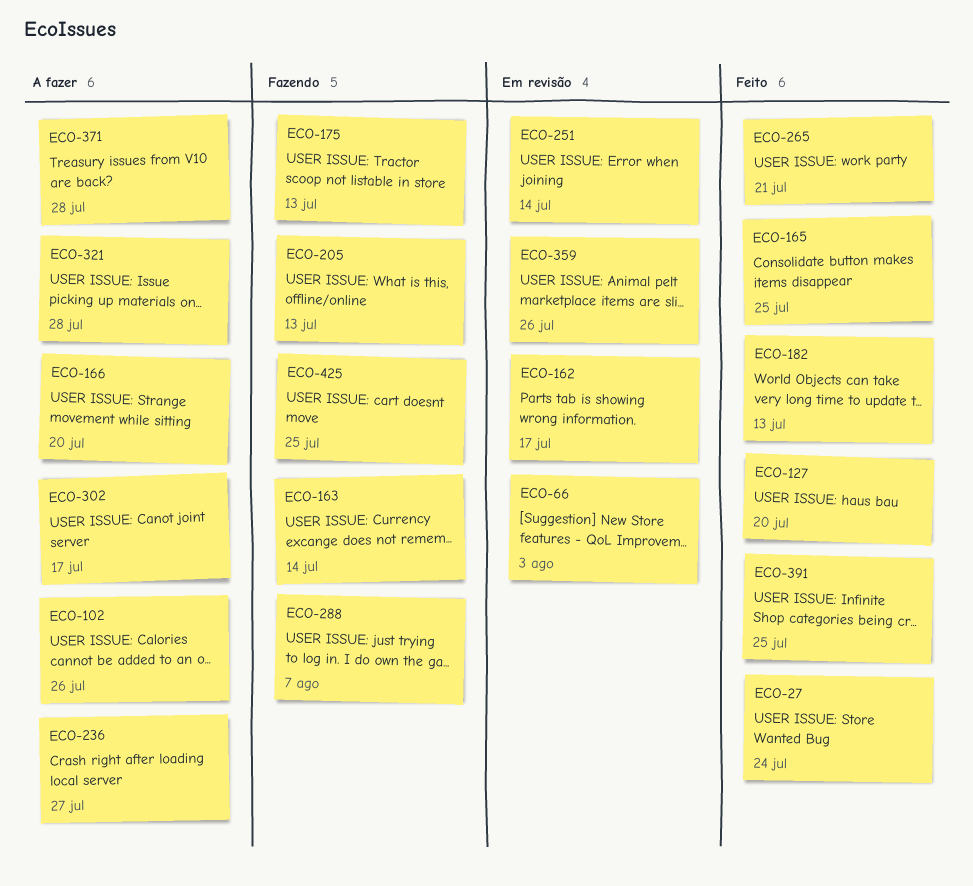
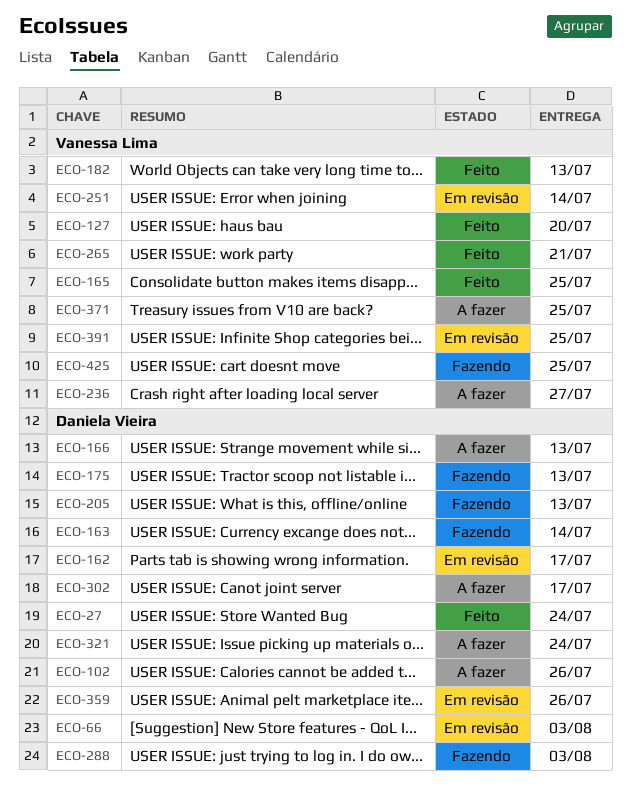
ECO-166, due: Jul 20 -> Jul 13
ECO-288, due: Aug 7 -> Aug 3
ECO-321, due: Jul 28 -> Jul 24
ECO-371, due: Jul 28 -> Jul 25
ECO-391, status: Feito -> Em revisão

